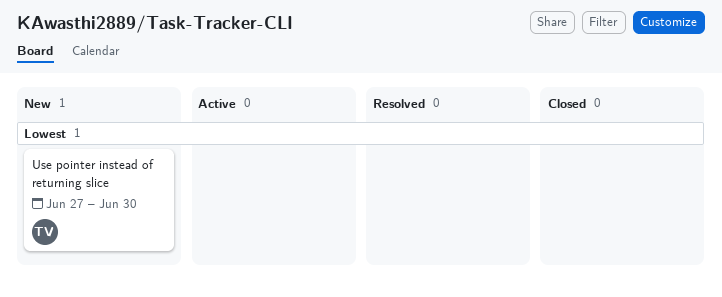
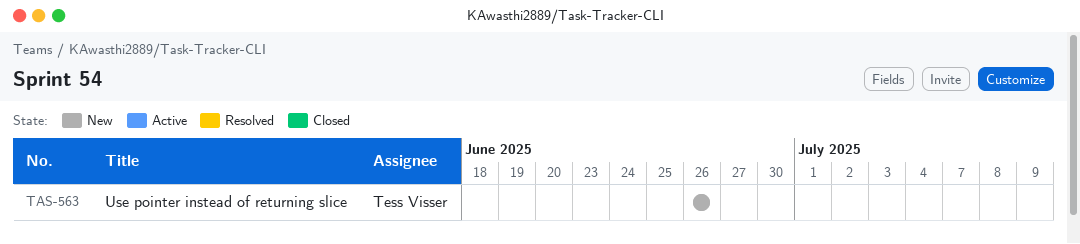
Use pointer instead of returning slice, start: Jun 27 -> Jun 26
Use pointer instead of returning slice, due: Jun 30 -> Jun 26

